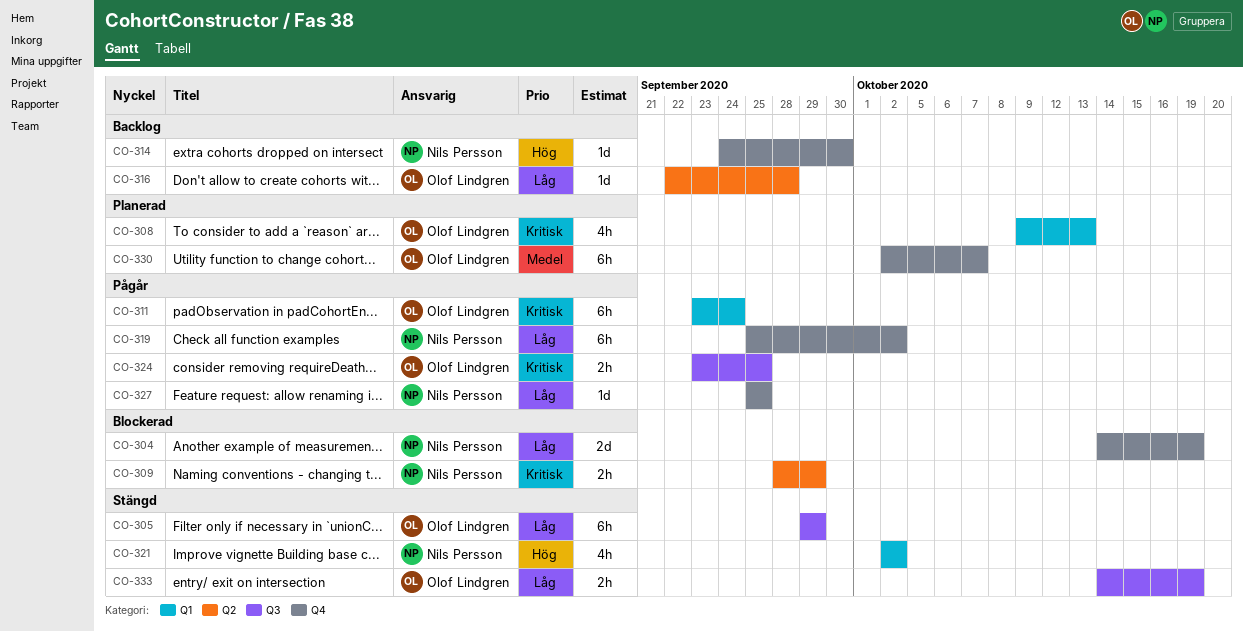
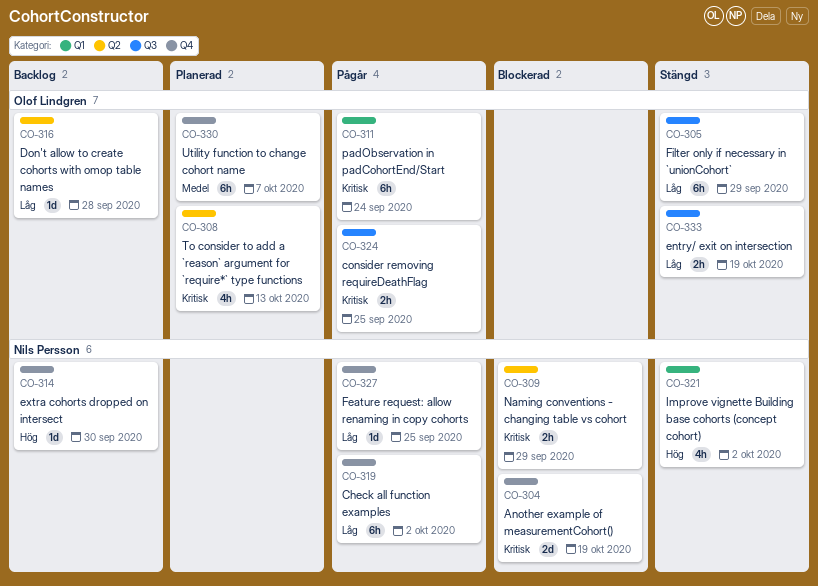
CO-304, priority: Låg -> Kritisk
CO-308, label: Q1 -> Q2

